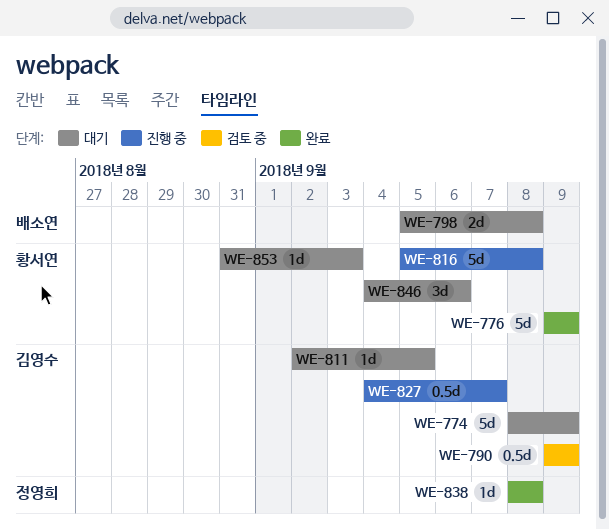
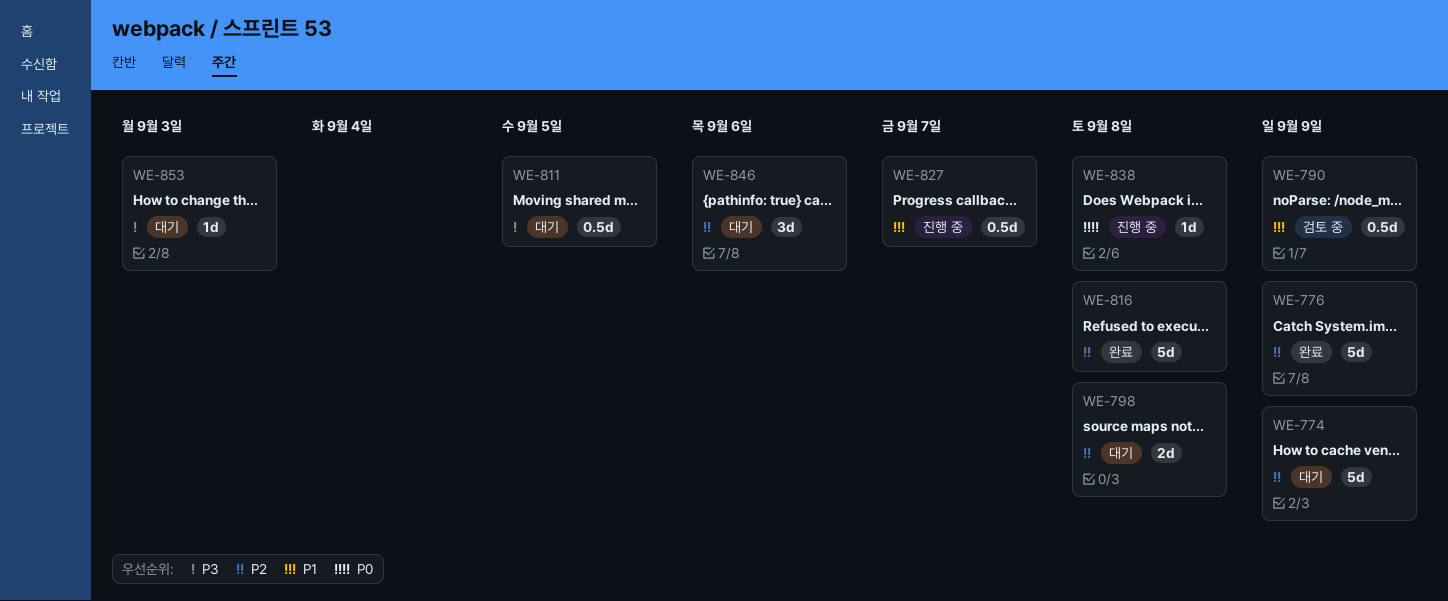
WE-811, estimate: 1d -> 0.5d
WE-816, status: 진행 중 -> 완료
WE-838, status: 완료 -> 진행 중

